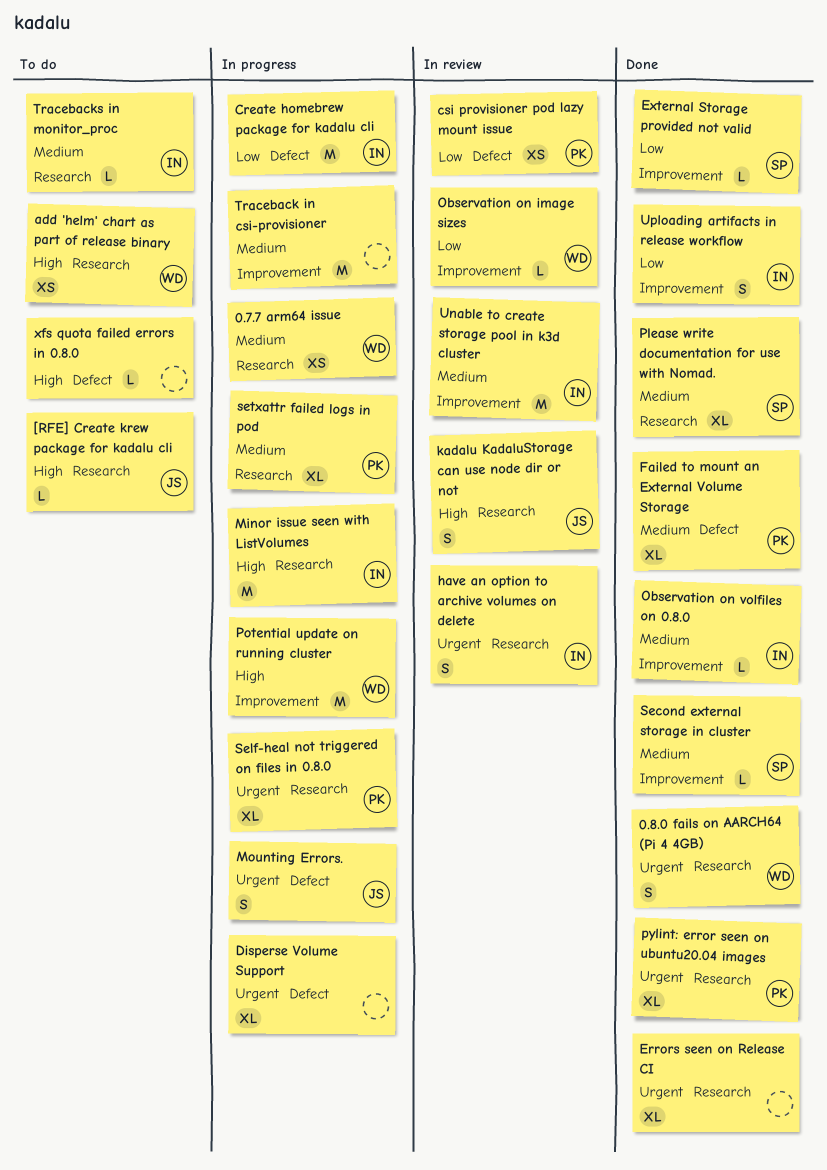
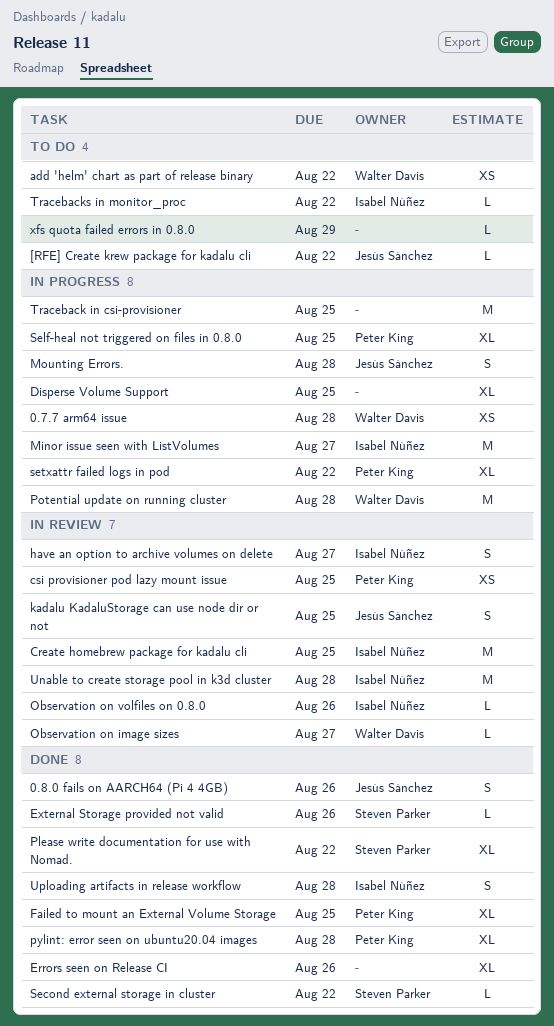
0.8.0 fails on AARCH64 (Pi 4 4GB), owner: Walter Davis -> Jesús Sánchez
Create homebrew package for kadalu cli, status: In progress -> In review
Observation on volfiles on 0.8.0, status: Done -> In review

